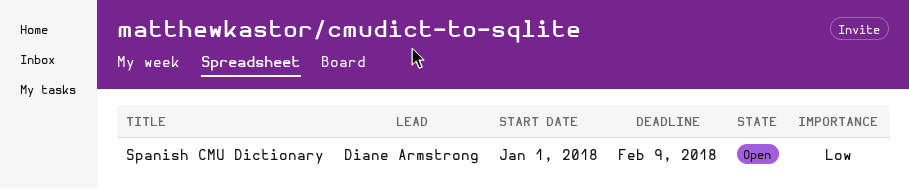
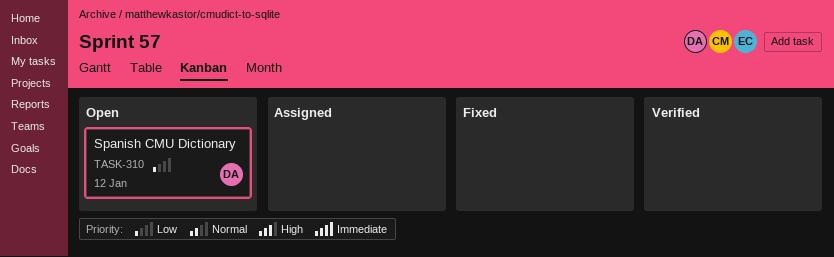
Spanish CMU Dictionary, due: Feb 9 -> Jan 12

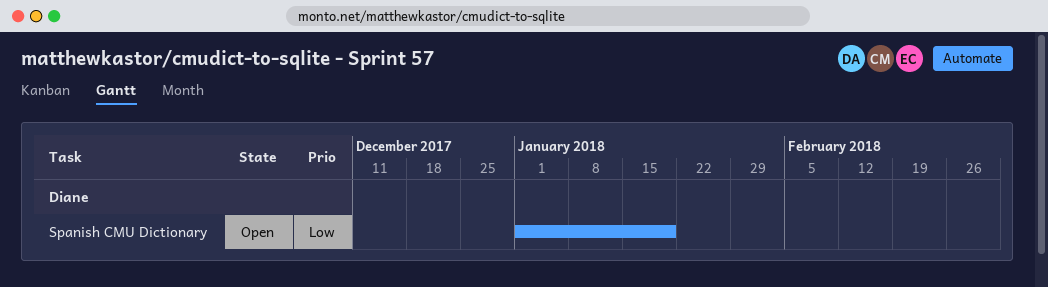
Spanish CMU Dictionary, due: Jan 12 -> Jan 19

